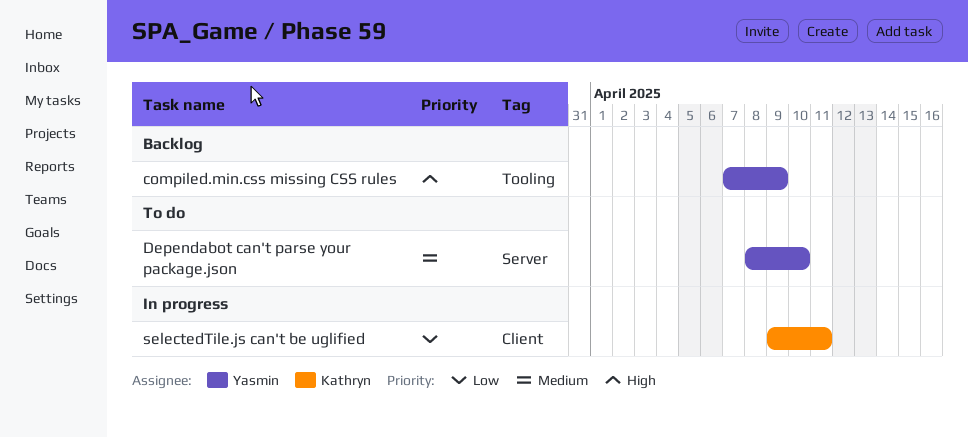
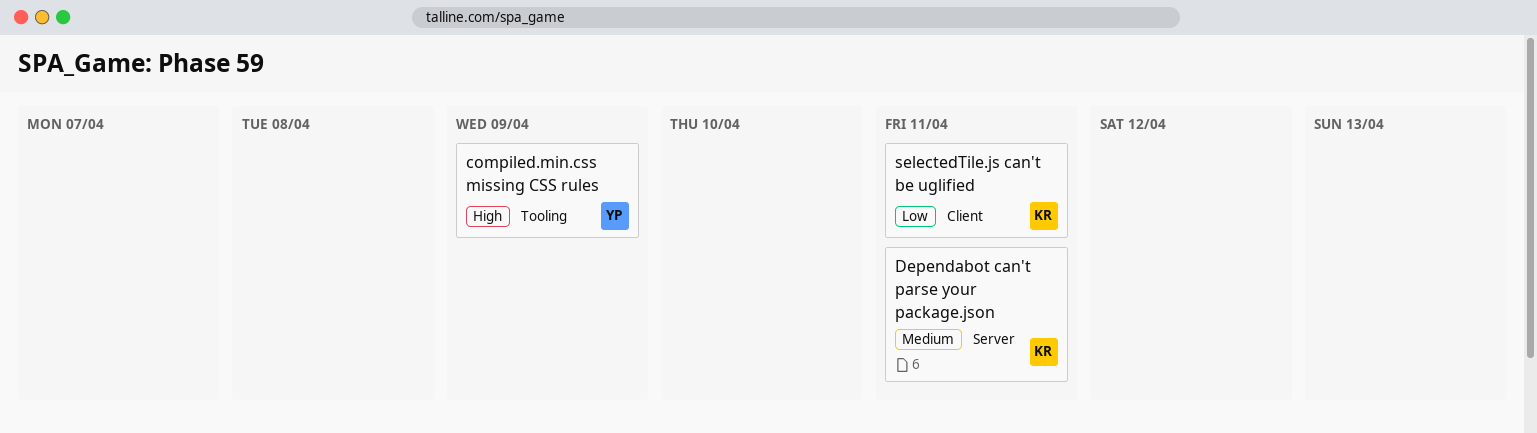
Dependabot can't parse your package.json, owner: Yasmin -> Kathryn
Dependabot can't parse your package.json, due: Apr 10 -> Apr 11

